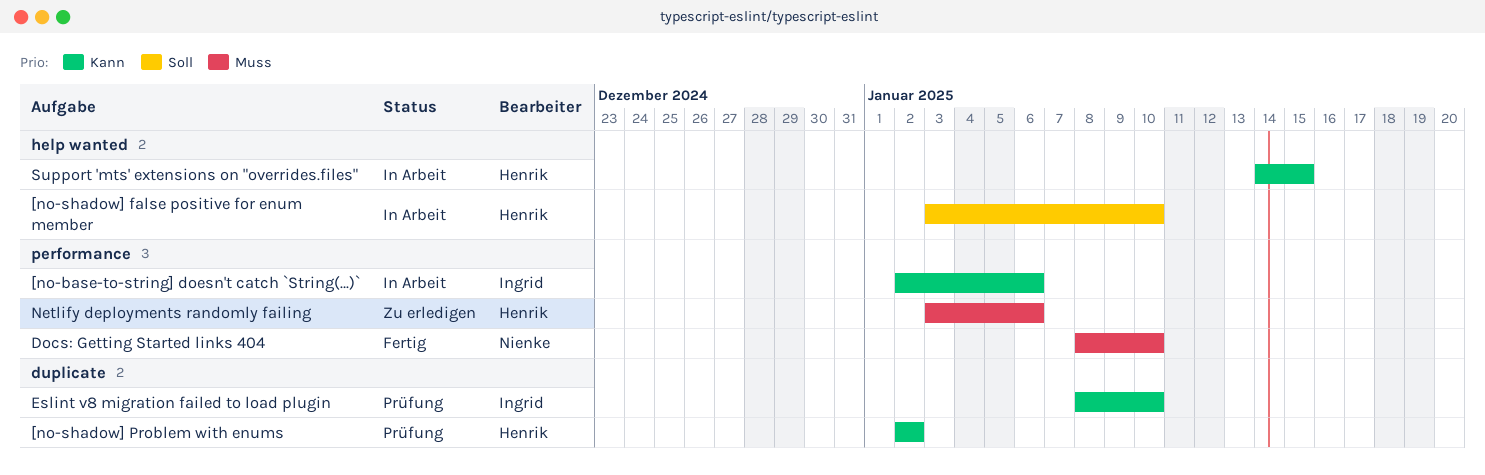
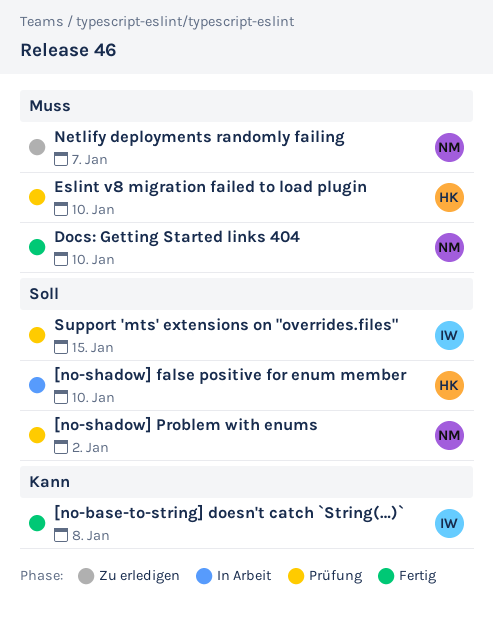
[no-base-to-string] doesn't catch `String(…)`, status: In Arbeit -> Fertig
[no-base-to-string] doesn't catch `String(…)`, due: Jan 6 -> Jan 8
[no-shadow] Problem with enums, owner: Henrik -> Nienke
[no-shadow] Problem with enums, priority: Kann -> Soll
Eslint v8 migration failed to load plugin, owner: Ingrid -> Henrik
Eslint v8 migration failed to load plugin, priority: Kann -> Muss
Netlify deployments randomly failing, owner: Henrik -> Nienke
Netlify deployments randomly failing, due: Jan 6 -> Jan 7
Support 'mts' extensions on "overrides.files", status: In Arbeit -> Prüfung
Support 'mts' extensions on "overrides.files", owner: Henrik -> Ingrid
Support 'mts' extensions on "overrides.files", priority: Kann -> Soll

